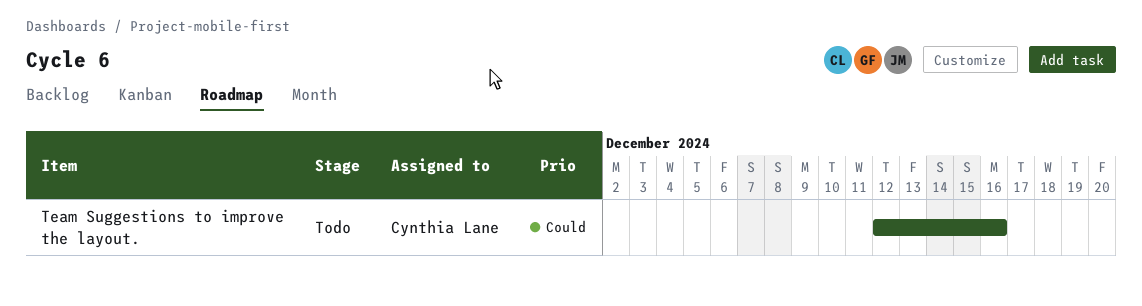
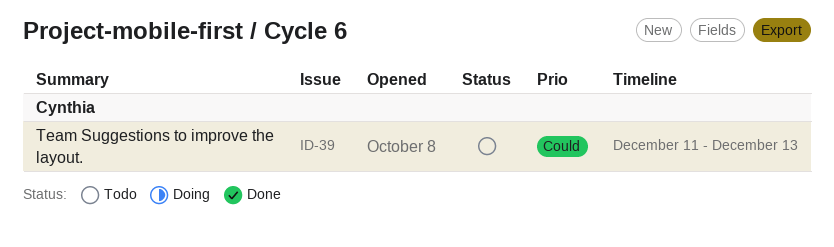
Team Suggestions to improve the layout., start: Dec 12 -> Dec 11
Team Suggestions to improve the layout., due: Dec 16 -> Dec 13

